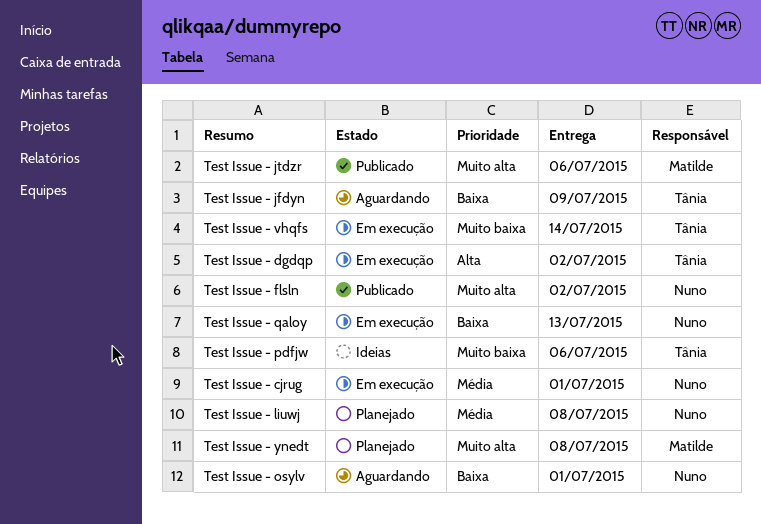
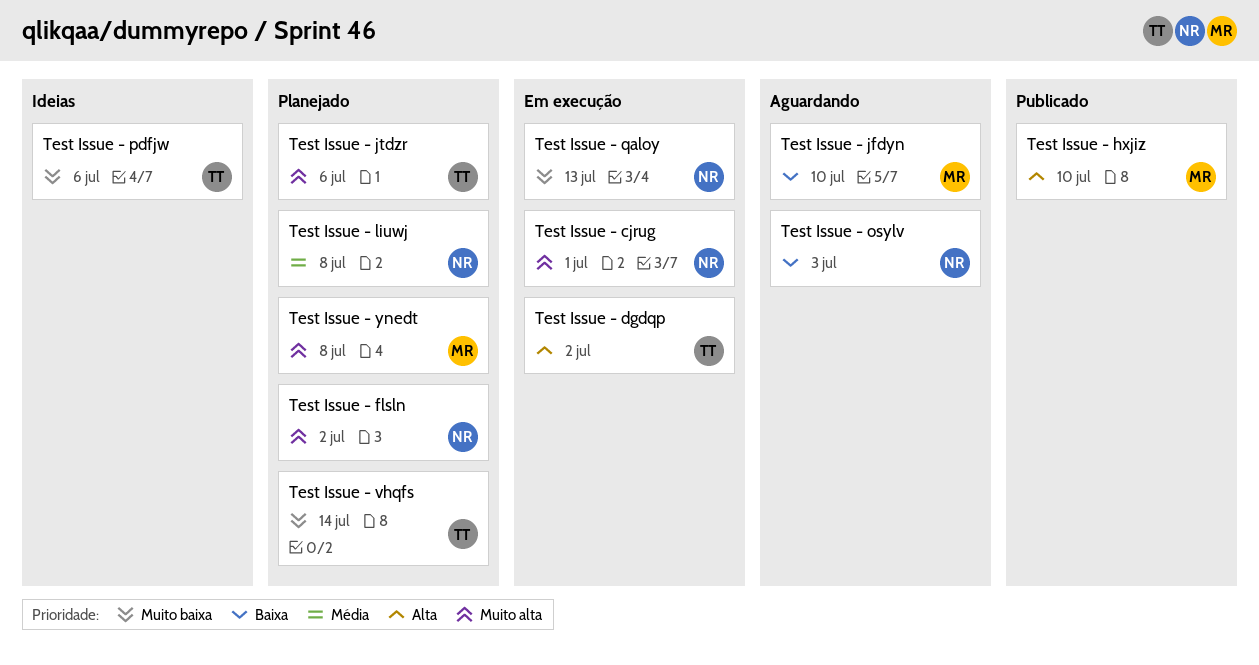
Test Issue - cjrug, priority: Média -> Muito alta
Test Issue - flsln, status: Publicado -> Planejado
Test Issue - hxjiz: none -> present
Test Issue - jfdyn, owner: Tânia -> Matilde
Test Issue - jfdyn, due: Jul 9 -> Jul 10
Test Issue - jtdzr, status: Publicado -> Planejado
Test Issue - jtdzr, owner: Matilde -> Tânia
Test Issue - osylv, due: Jul 1 -> Jul 3
Test Issue - qaloy, priority: Baixa -> Muito baixa
Test Issue - vhqfs, status: Em execução -> Planejado

